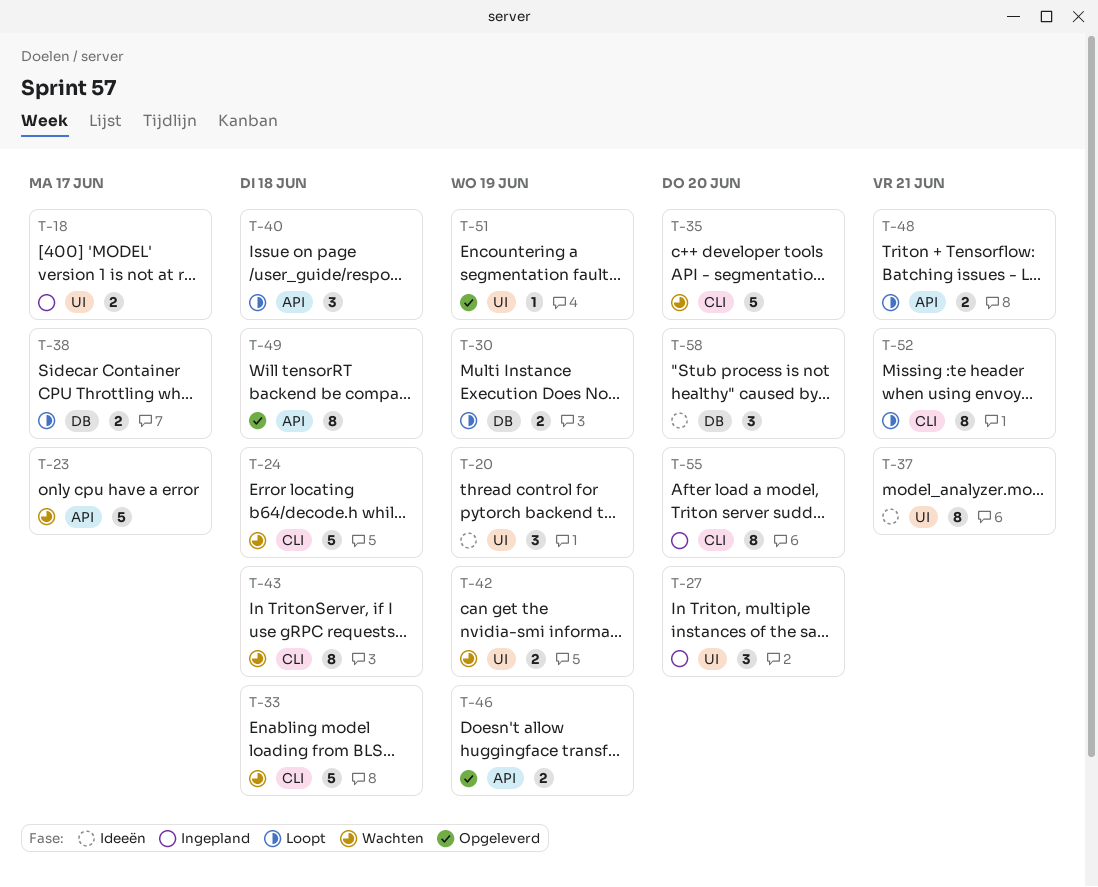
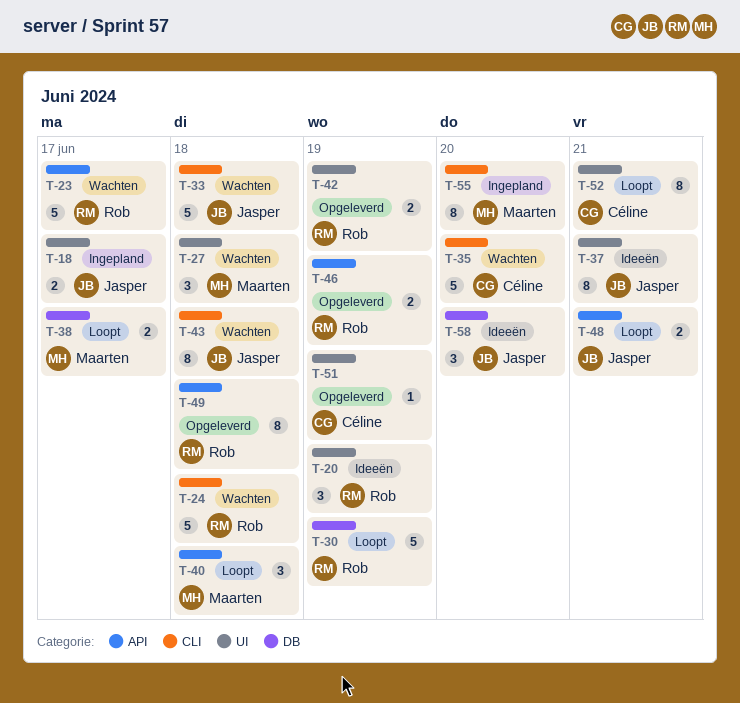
T-27, status: Ingepland -> Wachten
T-27, due: Jun 20 -> Jun 18
T-30, estimate: 2 -> 5
T-42, status: Wachten -> Opgeleverd
T-52, label: CLI -> UI

